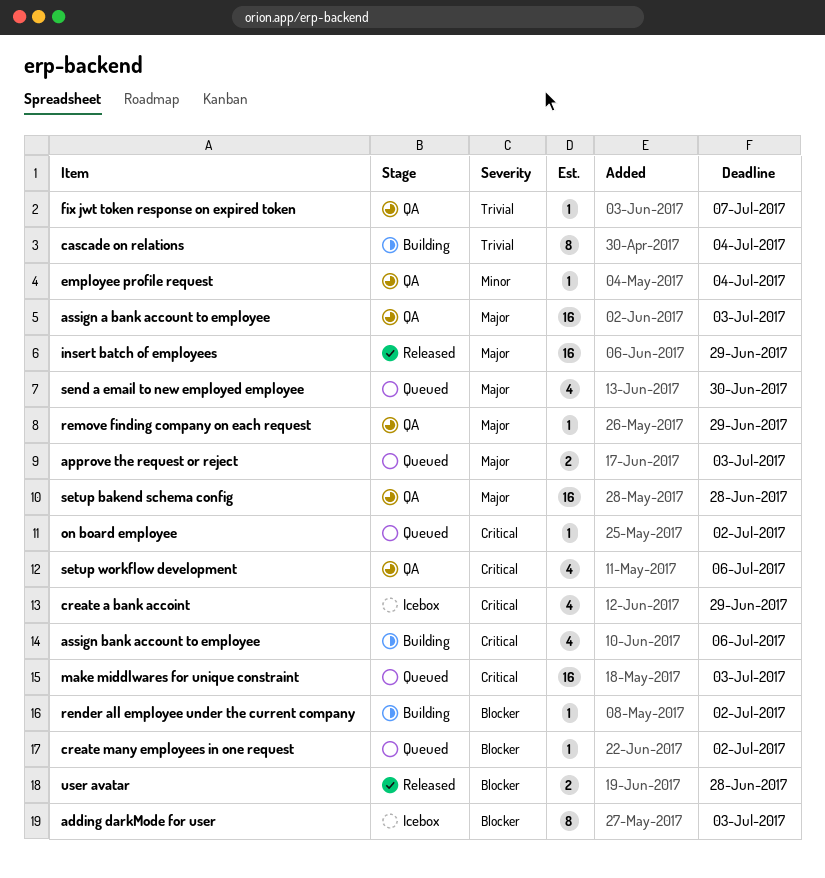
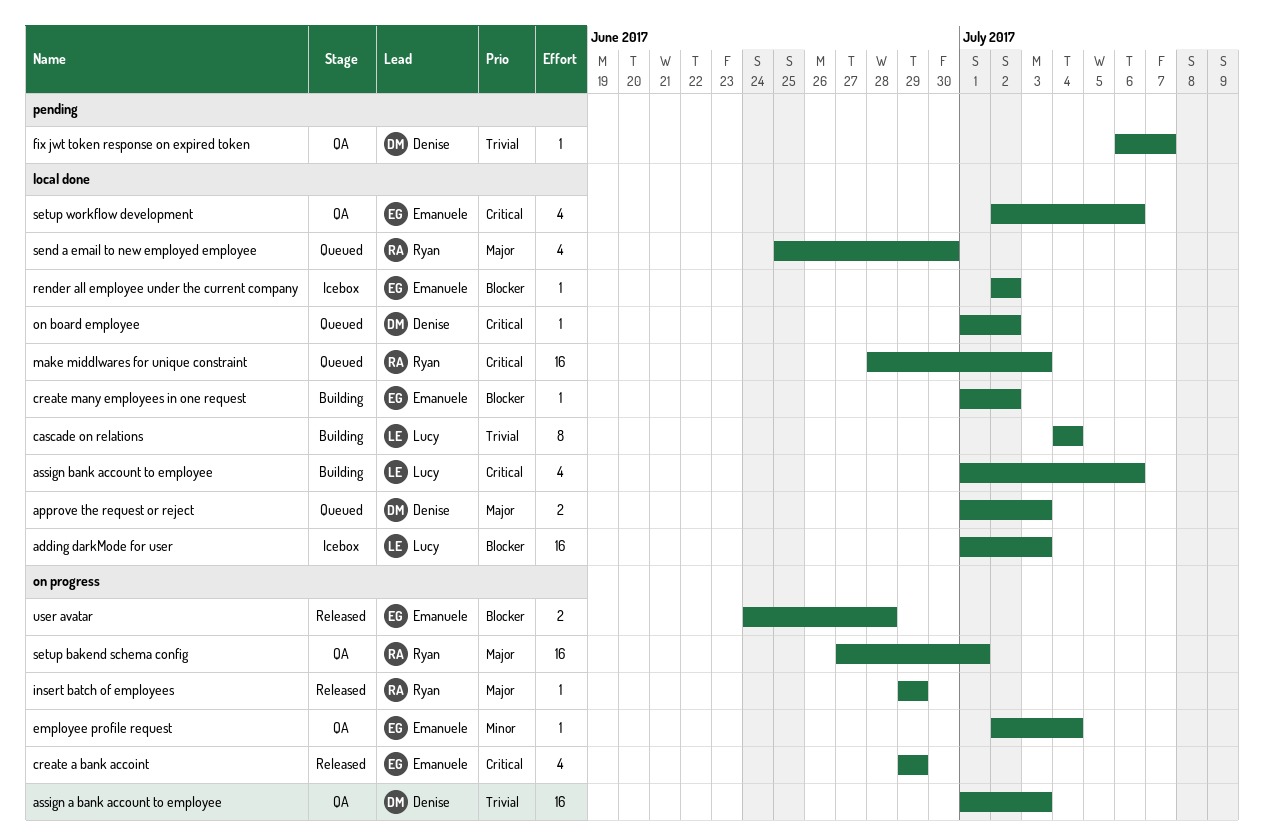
adding darkMode for user, estimate: 8 -> 16
assign a bank account to employee, priority: Major -> Trivial
create a bank accoint, status: Icebox -> Released
create many employees in one request, status: Queued -> Building
insert batch of employees, estimate: 16 -> 1
remove finding company on each request: present -> none
render all employee under the current company, status: Building -> Icebox
setup bakend schema config, due: Jun 28 -> Jul 1

